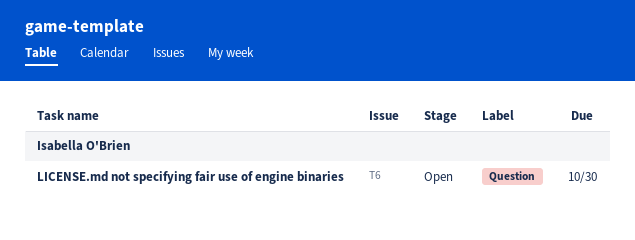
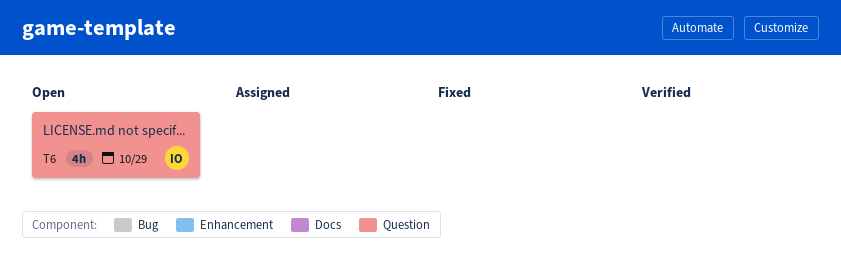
T6, due: Oct 30 -> Oct 29

